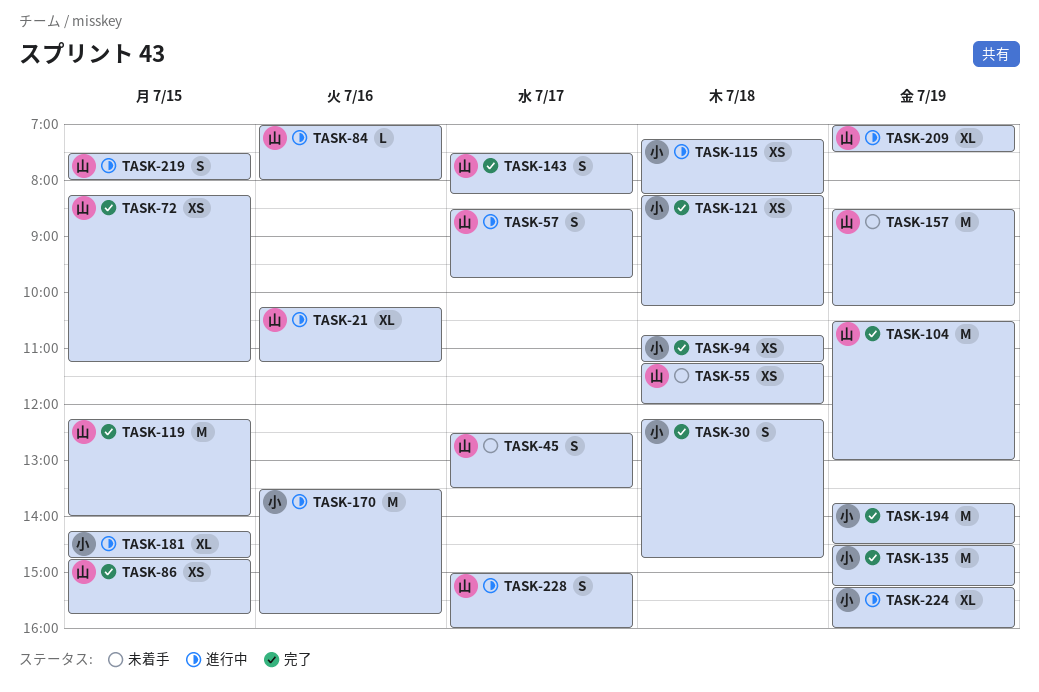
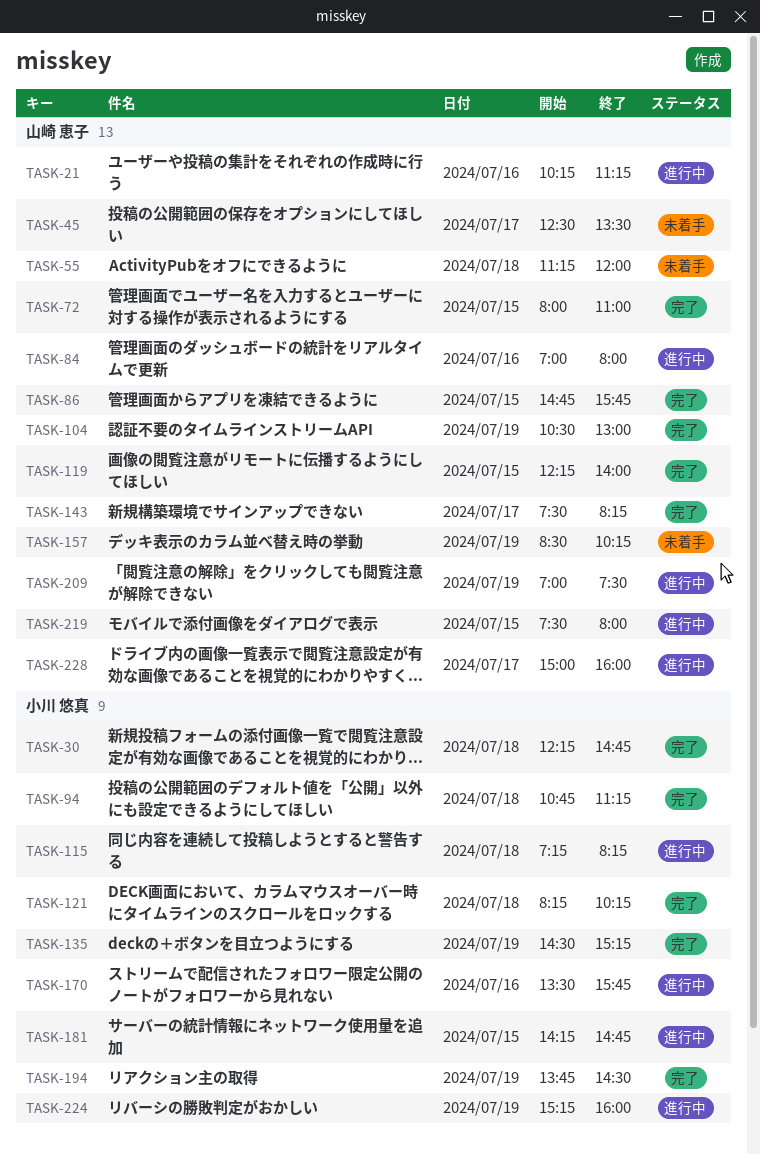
TASK-57: present -> none
TASK-72, begins: 08:15 -> 08:00
TASK-72, ends: 11:15 -> 11:00

